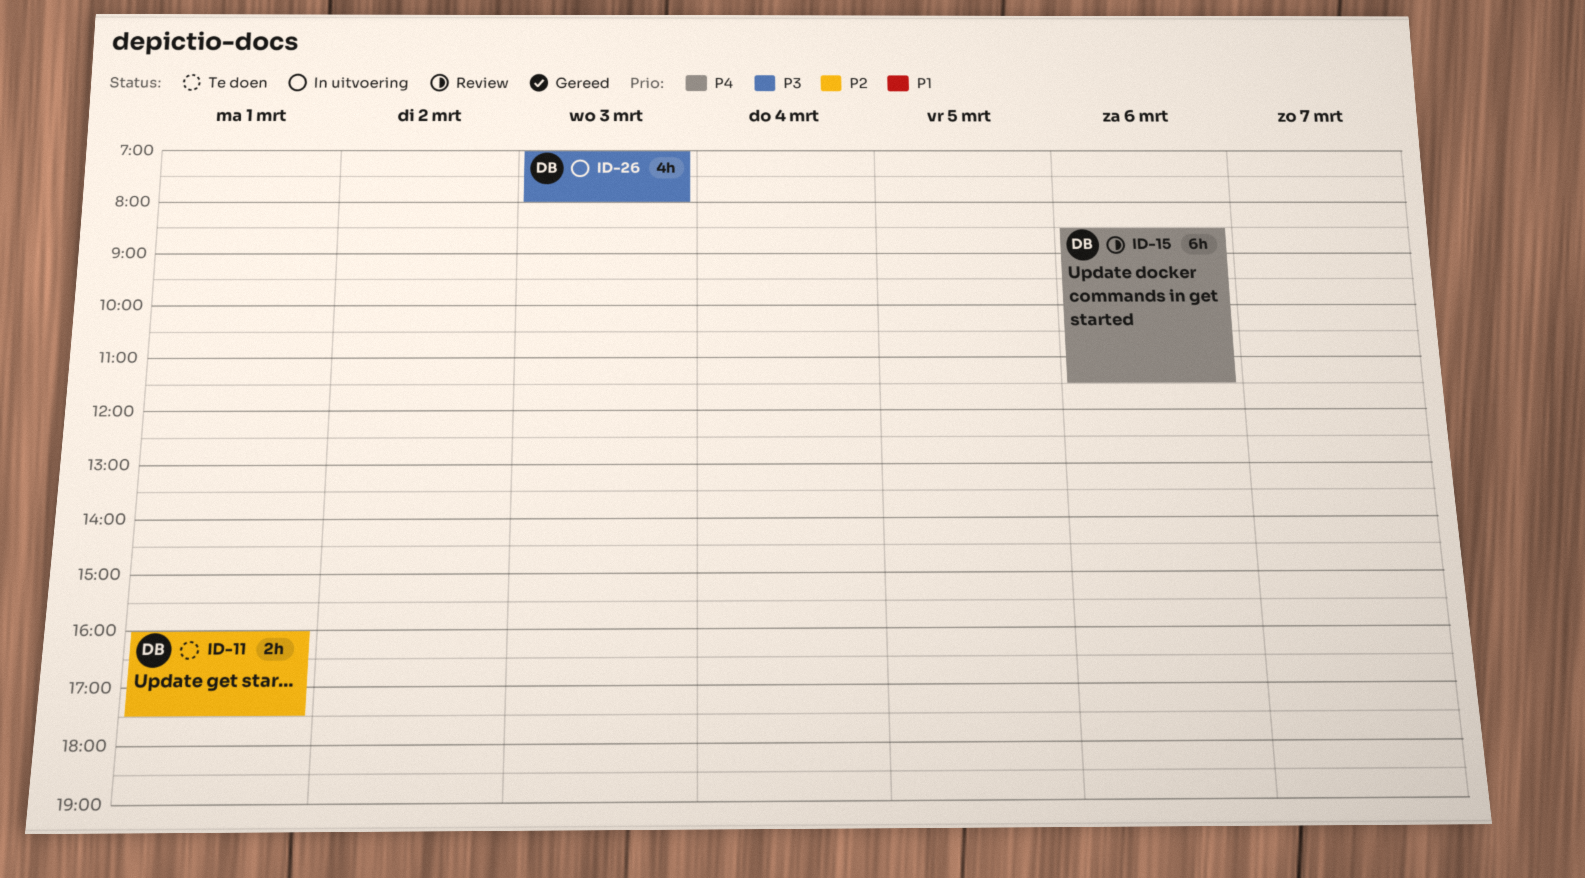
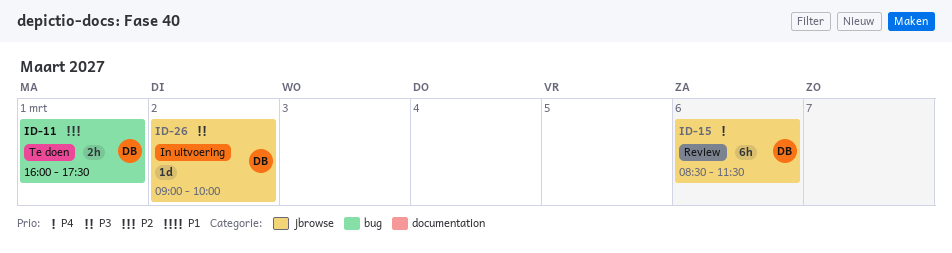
ID-26, estimate: 4h -> 1d
ID-26, day: Mar 3 -> Mar 2
ID-26, begins: 07:00 -> 09:00
ID-26, ends: 08:00 -> 10:00

